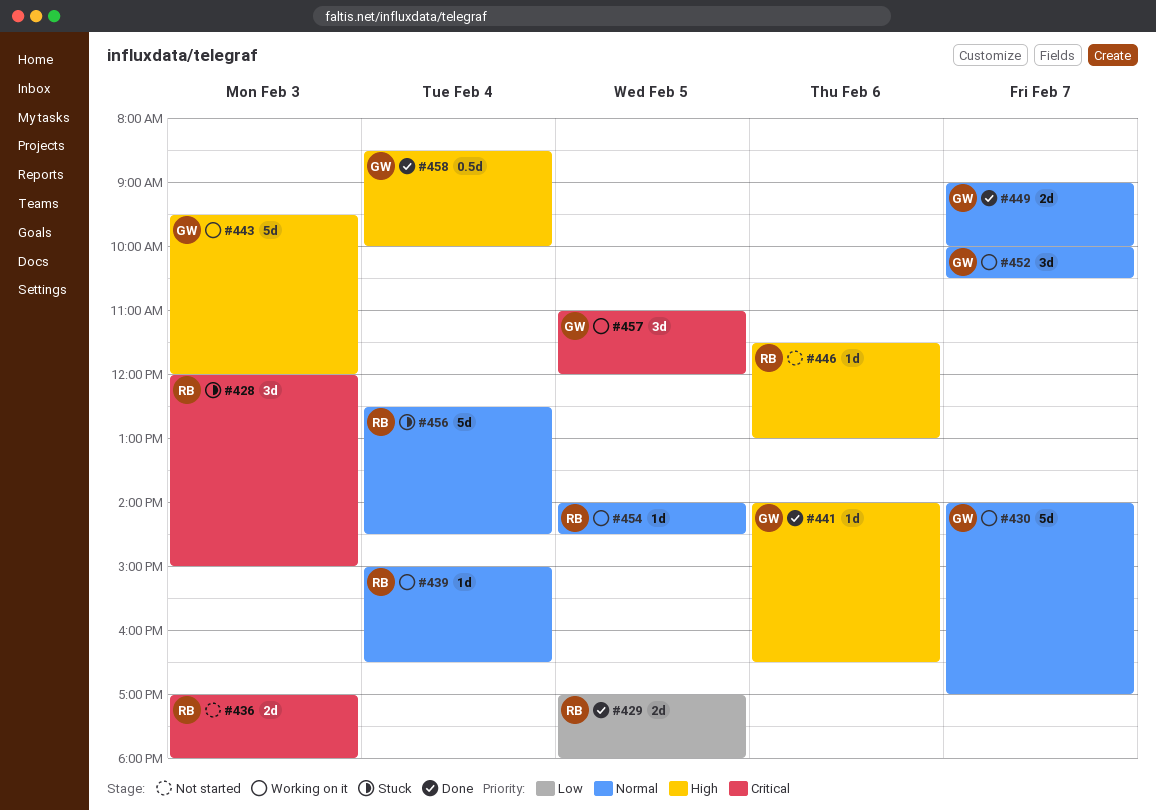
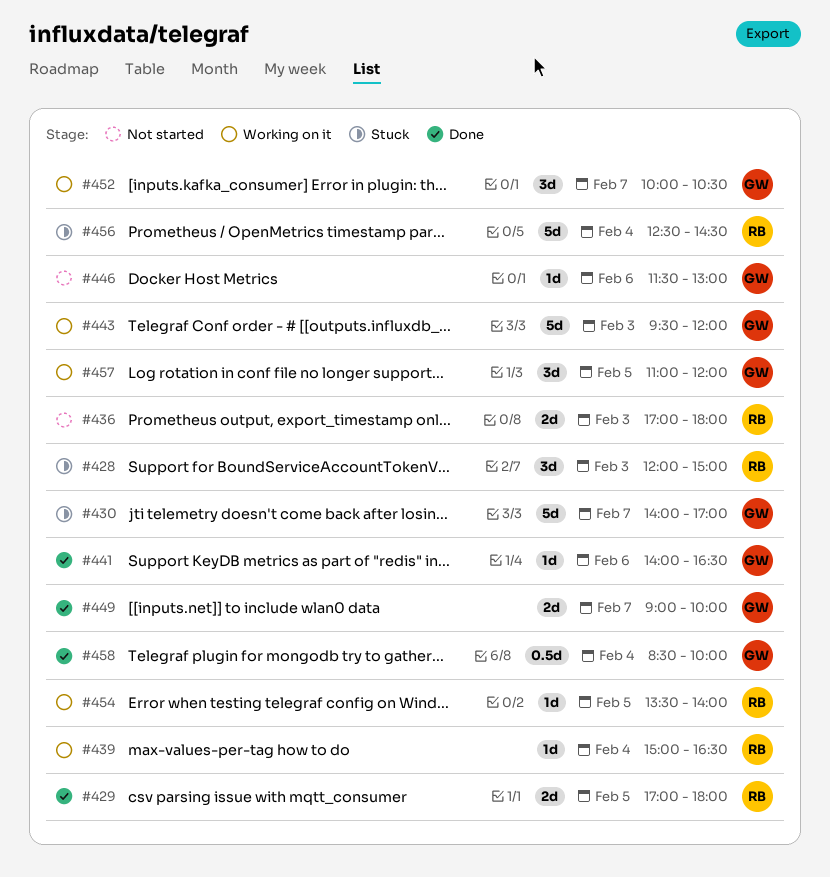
#430, status: Working on it -> Stuck
#446, owner: RB -> GW
#454, begins: 14:00 -> 13:30
#454, ends: 14:30 -> 14:00

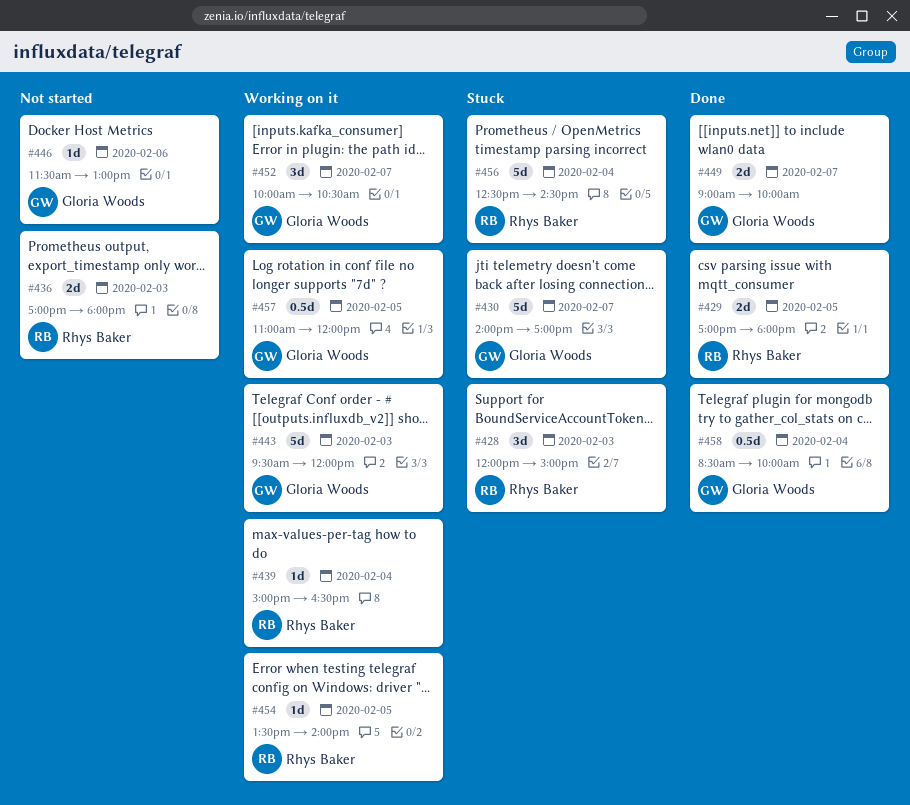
#441: present -> none
#457, estimate: 3d -> 0.5d

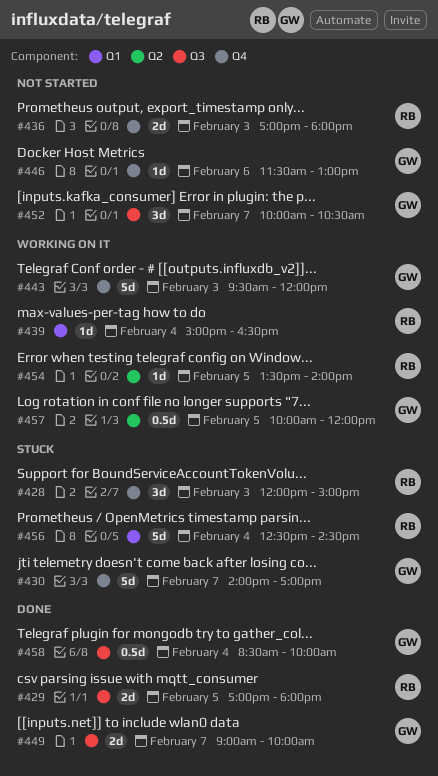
#452, status: Working on it -> Not started
#457, begins: 11:00 -> 10:00

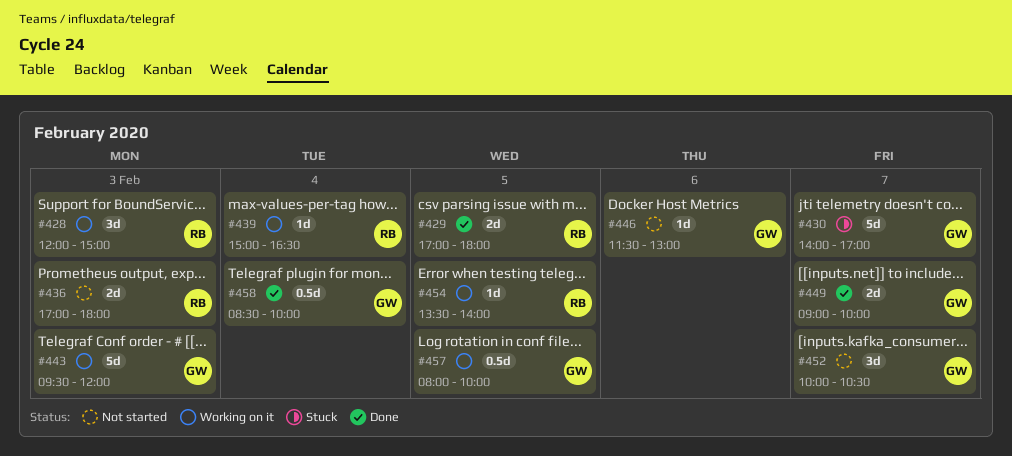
#428, status: Stuck -> Working on it
#456: present -> none
#457, begins: 10:00 -> 08:00
#457, ends: 12:00 -> 10:00

